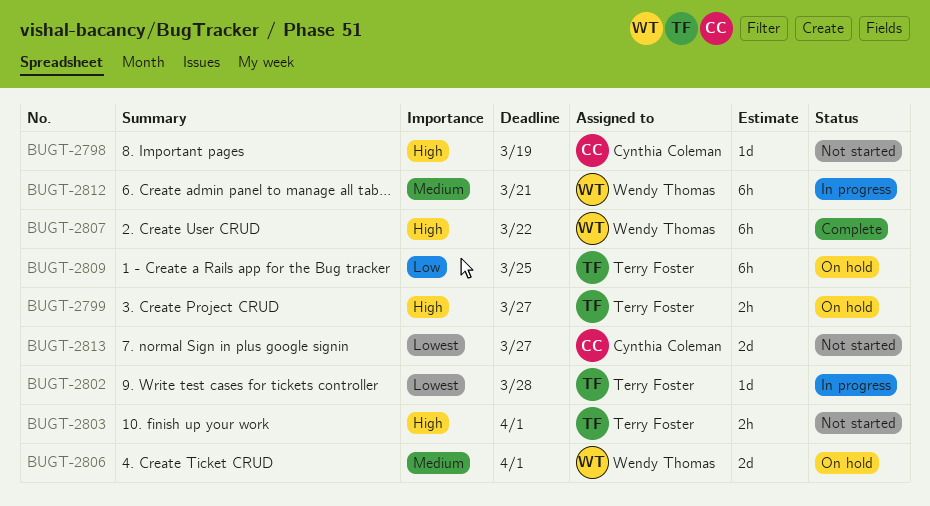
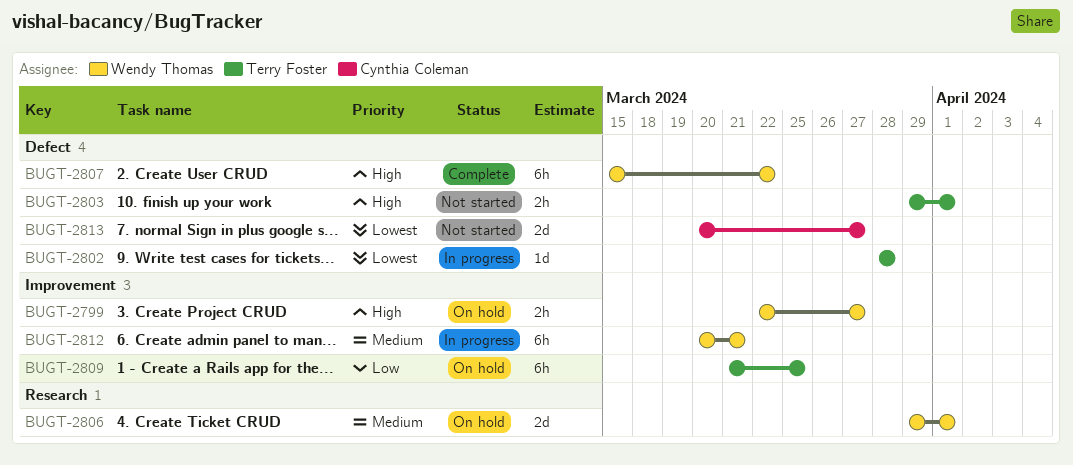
BUGT-2798: present -> none
BUGT-2799, owner: Terry Foster -> Wendy Thomas

